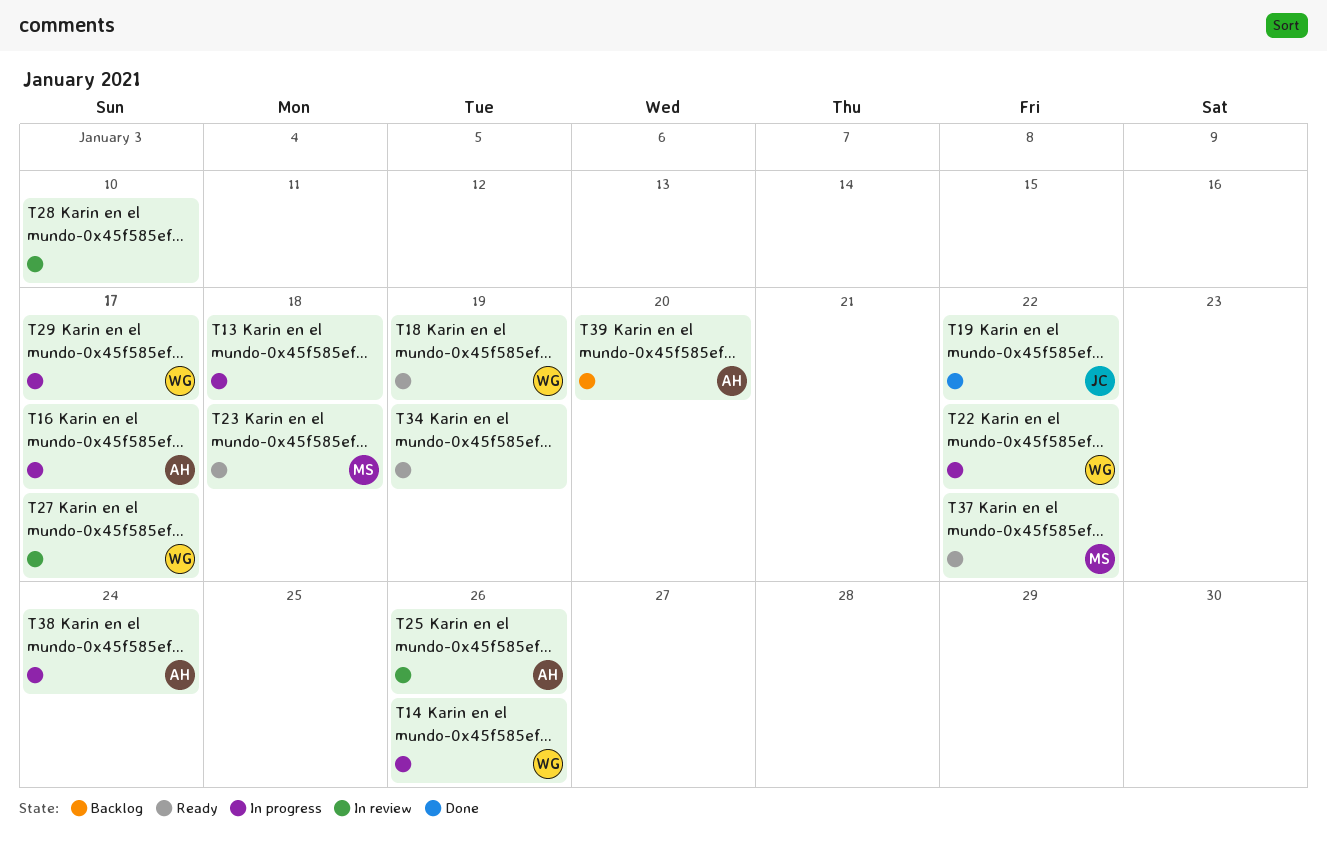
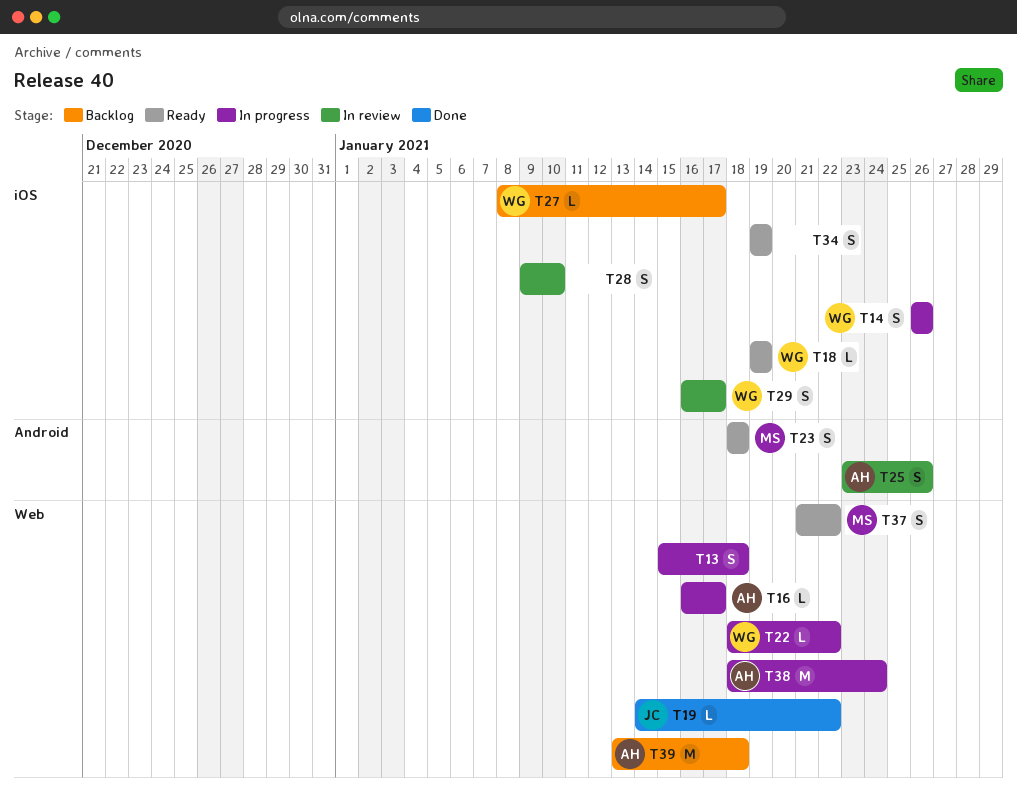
T27, status: In review -> Backlog
T29, status: In progress -> In review
T39, due: Jan 20 -> Jan 18

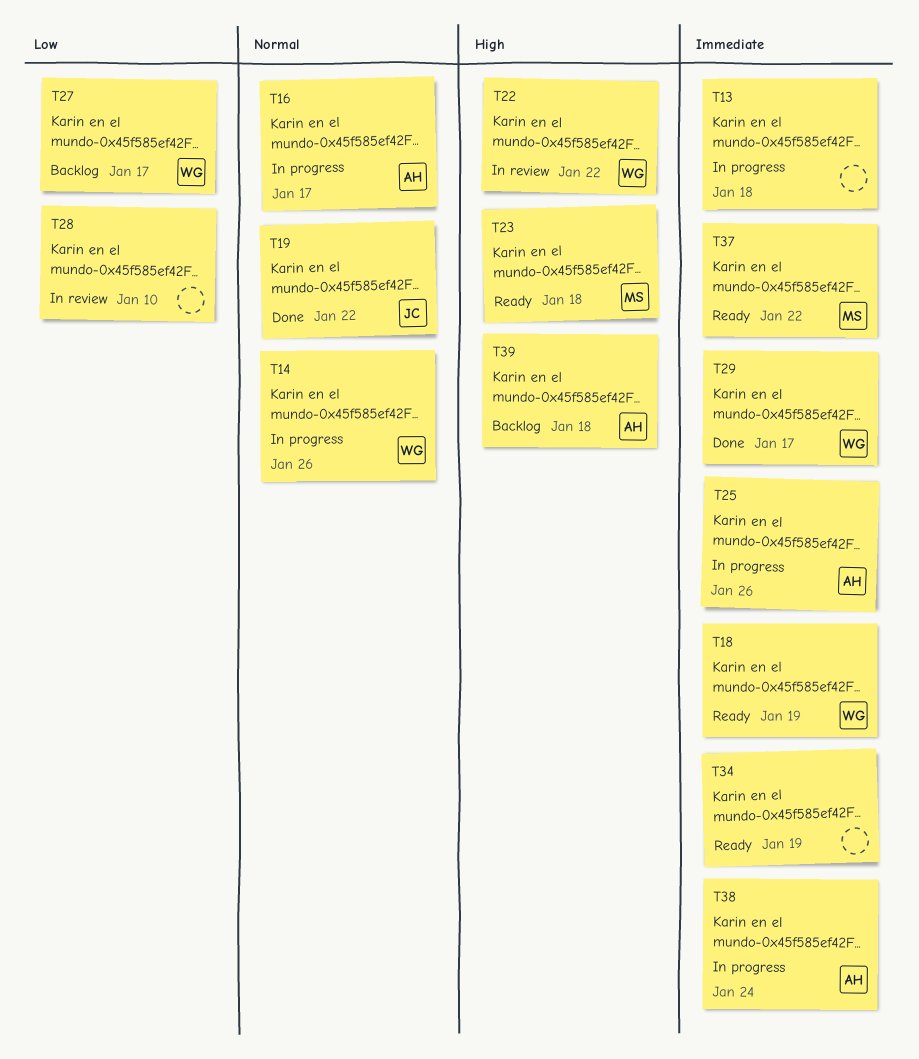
T22, status: In progress -> In review
T25, status: In review -> In progress
T29, status: In review -> Done

